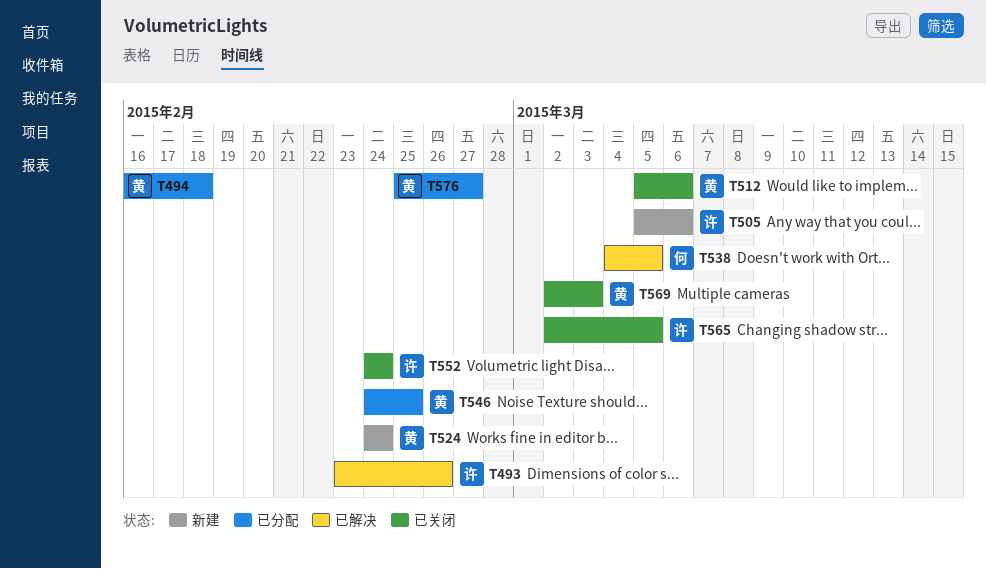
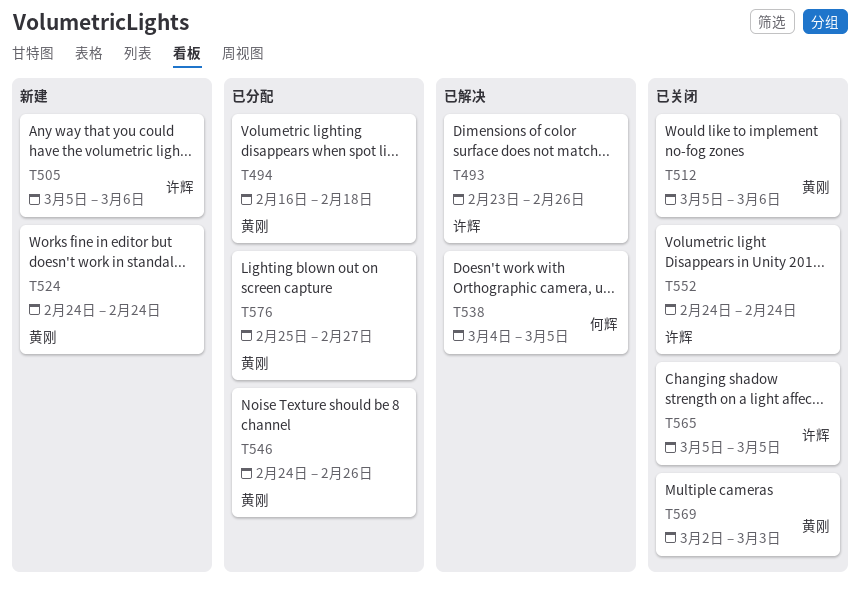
T546, due: Feb 25 -> Feb 26
T565, start: Mar 2 -> Mar 5

